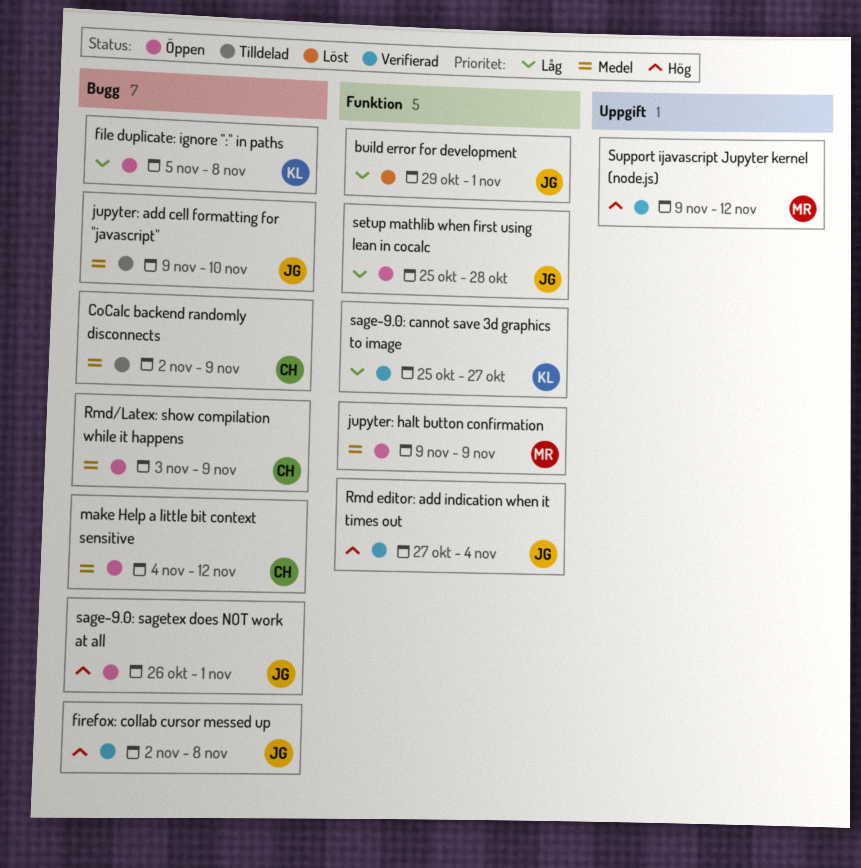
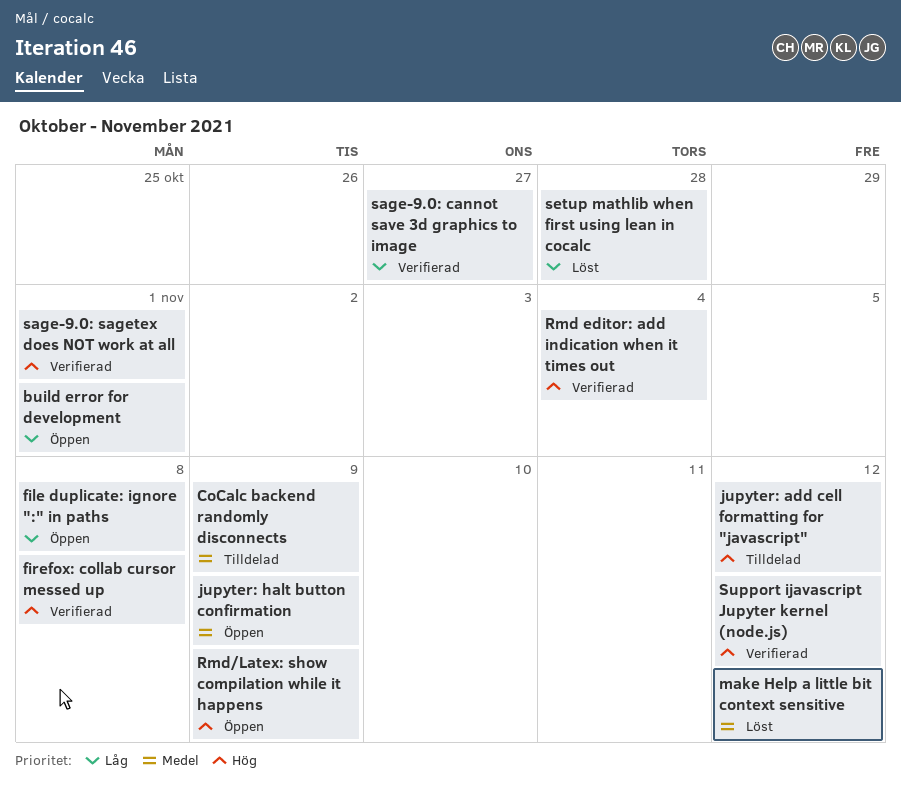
build error for development, status: Löst -> Öppen
jupyter: add cell formatting for "javascript", priority: Medel -> Hög
jupyter: add cell formatting for "javascript", due: Nov 10 -> Nov 12
make Help a little bit context sensitive, status: Öppen -> Löst
Rmd/Latex: show compilation while it happens, priority: Medel -> Hög
sage-9.0: sagetex does NOT work at all, status: Öppen -> Verifierad
setup mathlib when first using lean in cocalc, status: Öppen -> Löst

